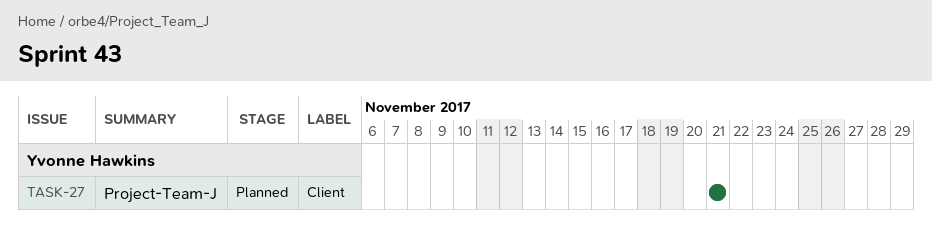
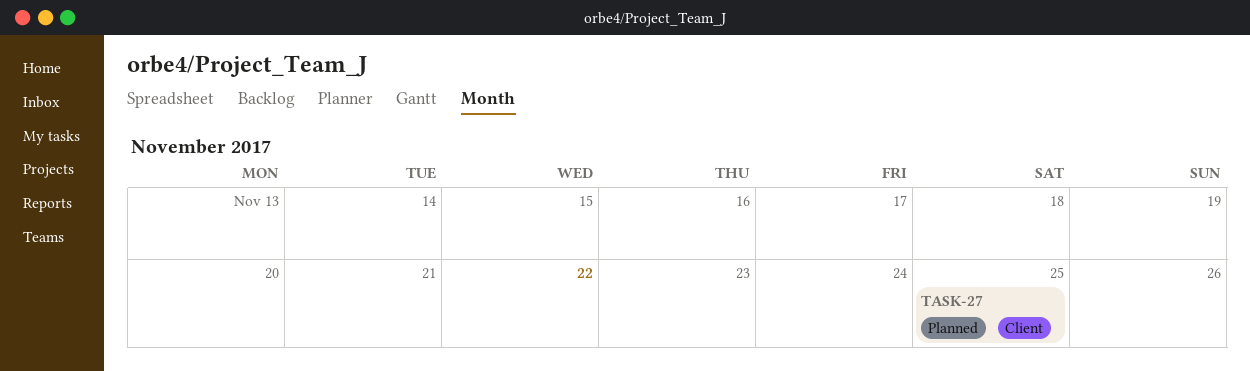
TASK-27, due: Nov 21 -> Nov 25

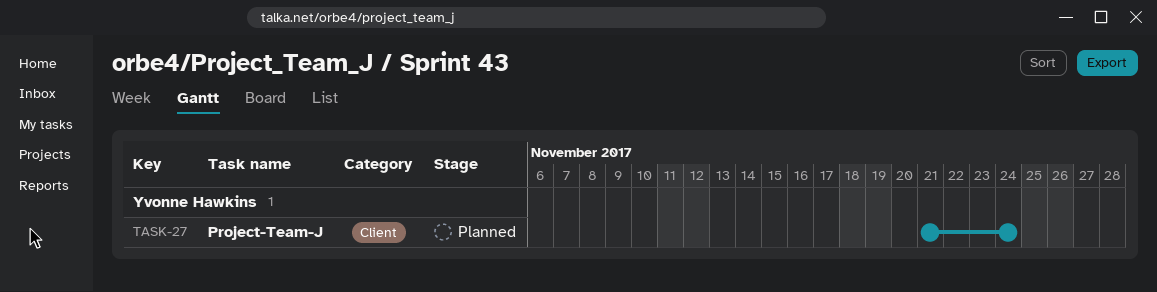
TASK-27, due: Nov 25 -> Nov 24

